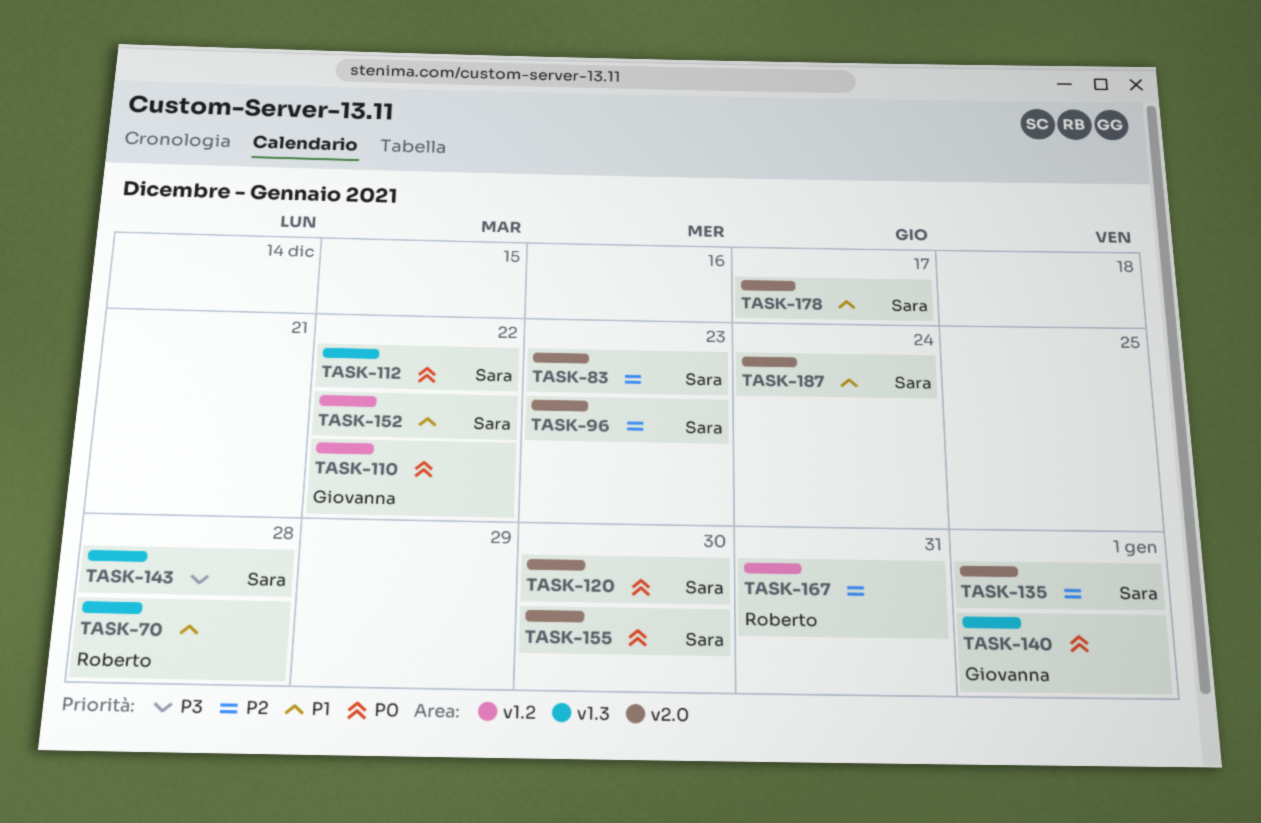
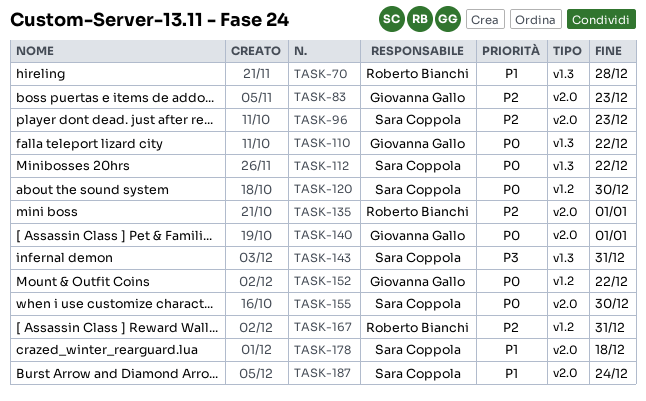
TASK-83, owner: Sara Coppola -> Giovanna Gallo
TASK-110, label: v1.2 -> v1.3
TASK-120, label: v2.0 -> v1.2
TASK-135, owner: Sara Coppola -> Roberto Bianchi
TASK-140, label: v1.3 -> v2.0
TASK-143, due: Dec 28 -> Dec 31
TASK-152, owner: Sara Coppola -> Giovanna Gallo
TASK-152, priority: P1 -> P0
TASK-178, due: Dec 17 -> Dec 18

